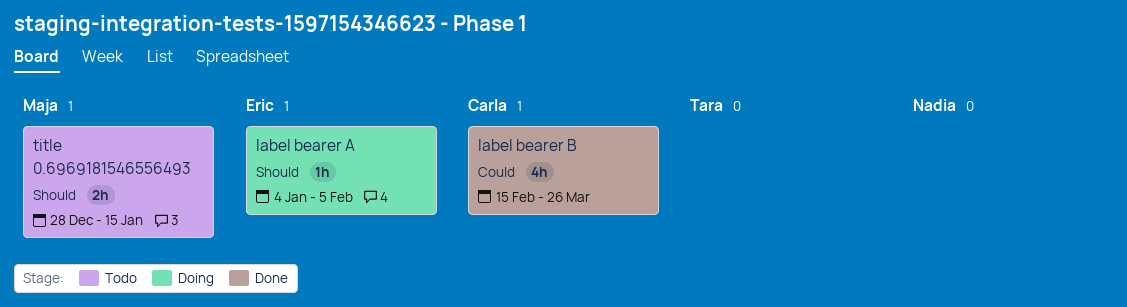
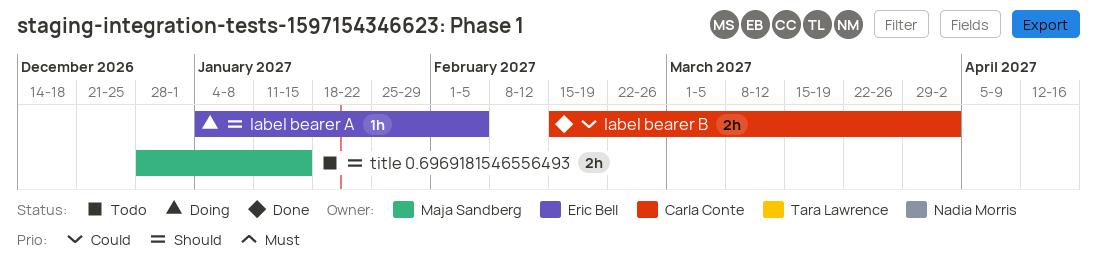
label bearer B, estimate: 4h -> 2h
label bearer B, due: Mar 26 -> Apr 2

